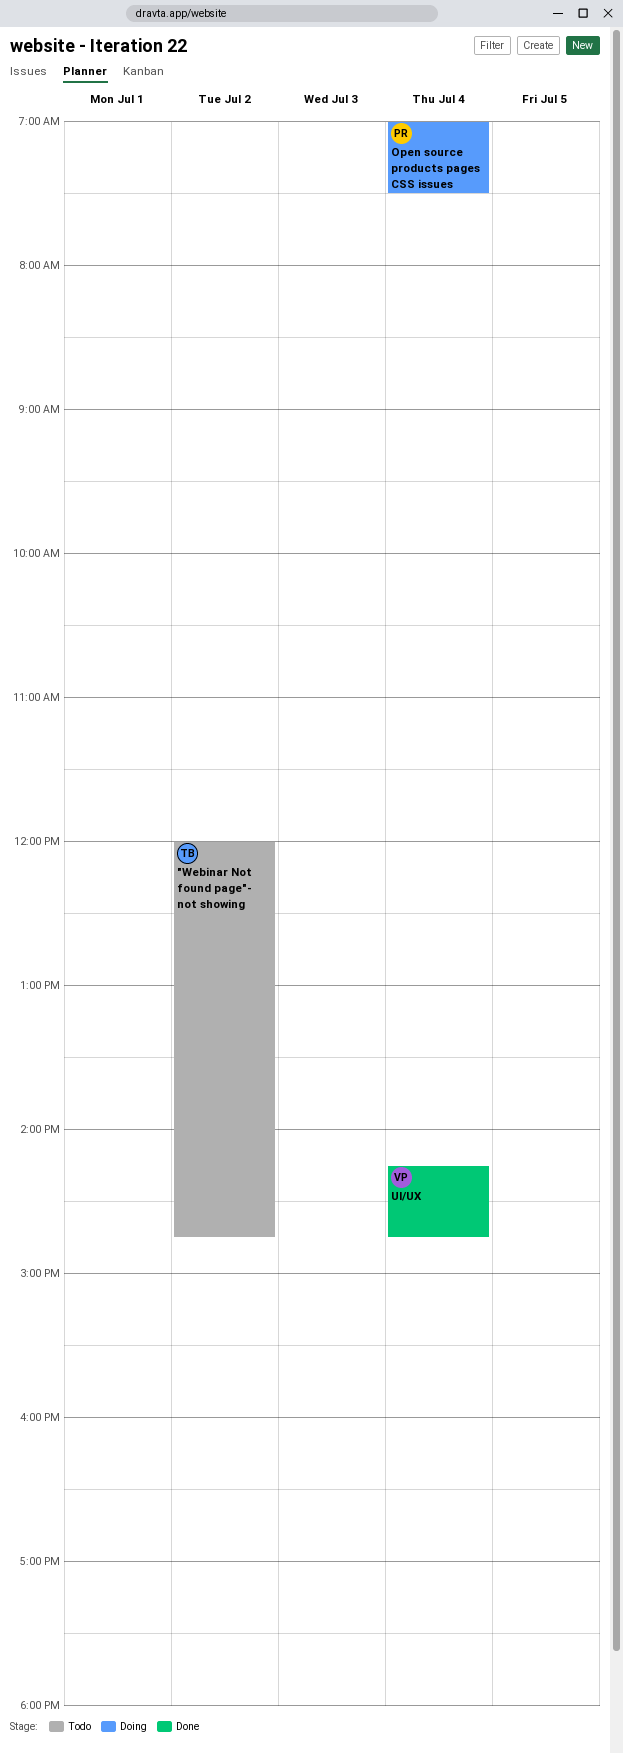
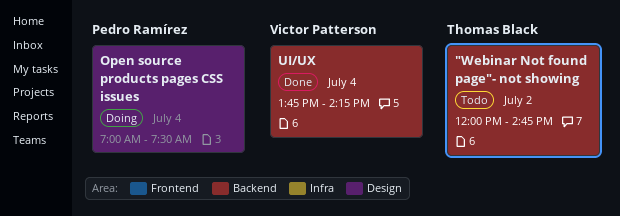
UI/UX, begins: 14:15 -> 13:45
UI/UX, ends: 14:45 -> 14:15

